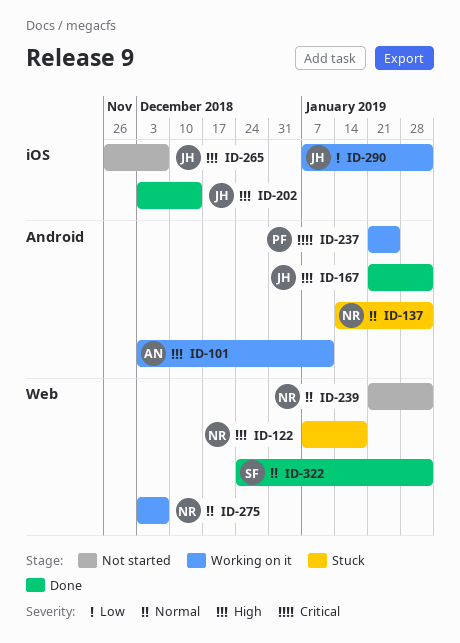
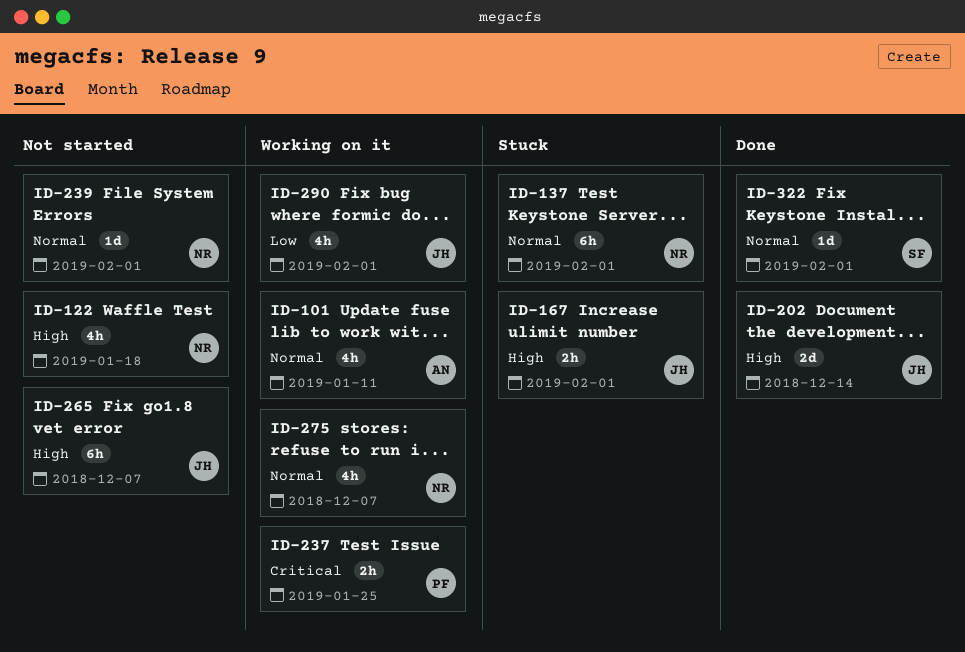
ID-101, priority: High -> Normal
ID-122, status: Stuck -> Not started
ID-167, status: Done -> Stuck

